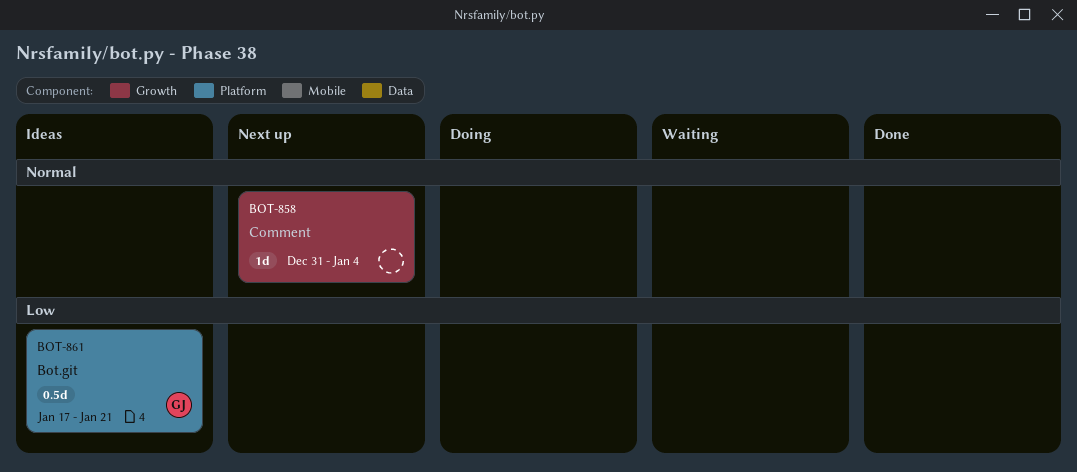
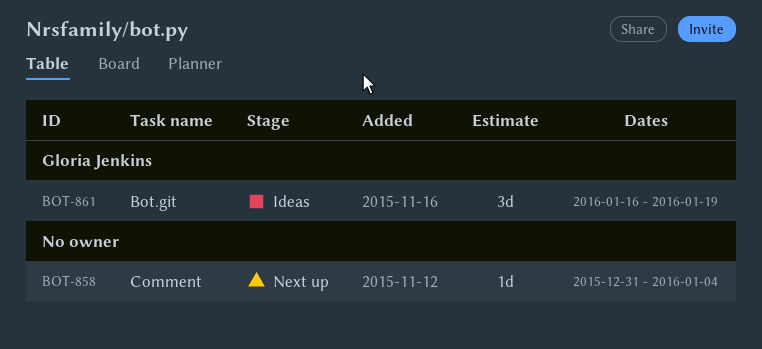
BOT-861, estimate: 0.5d -> 3d
BOT-861, start: Jan 17 -> Jan 16
BOT-861, due: Jan 21 -> Jan 19

